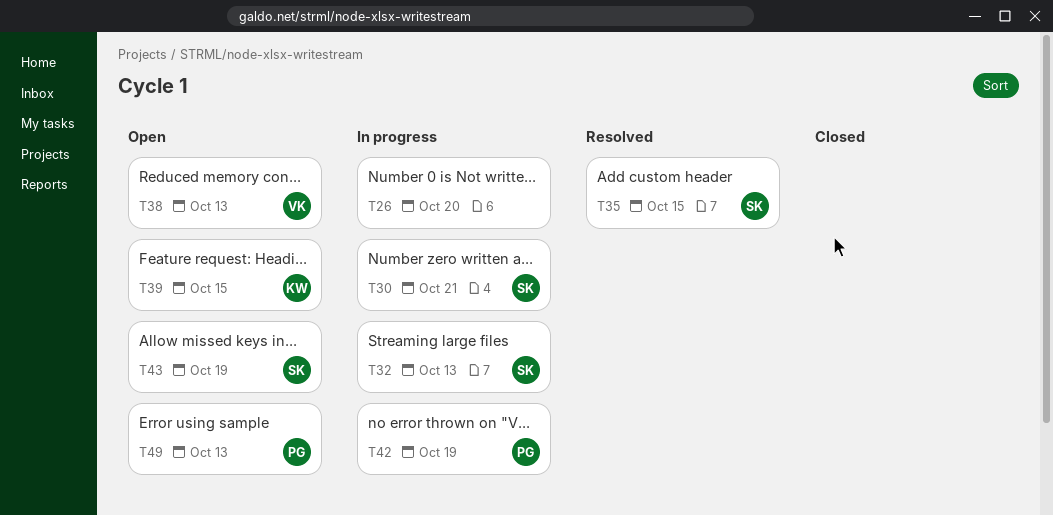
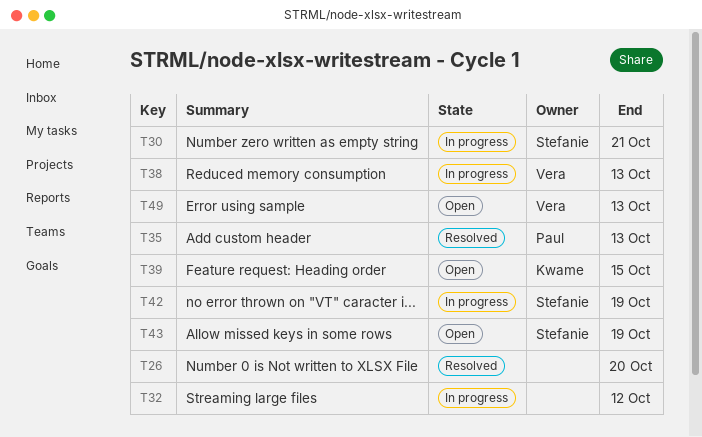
T26, status: In progress -> Resolved
T32, owner: Stefanie -> none
T32, due: Oct 13 -> Oct 12
T35, owner: Stefanie -> Paul
T35, due: Oct 15 -> Oct 13
T38, status: Open -> In progress
T42, owner: Paul -> Stefanie
T49, owner: Paul -> Vera

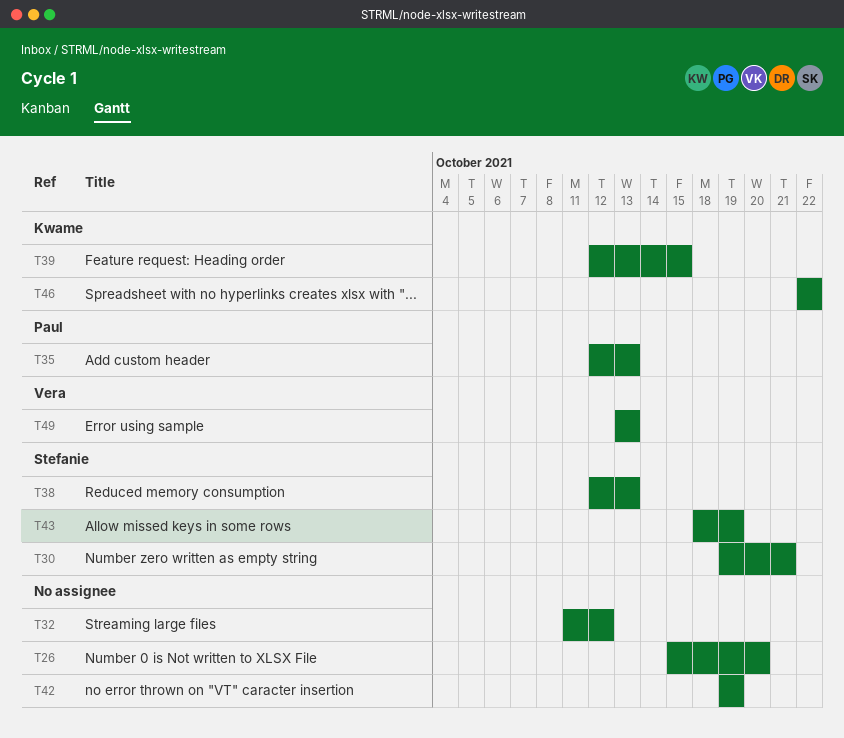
T38, owner: Vera -> Stefanie
T42, owner: Stefanie -> none
T46: none -> present

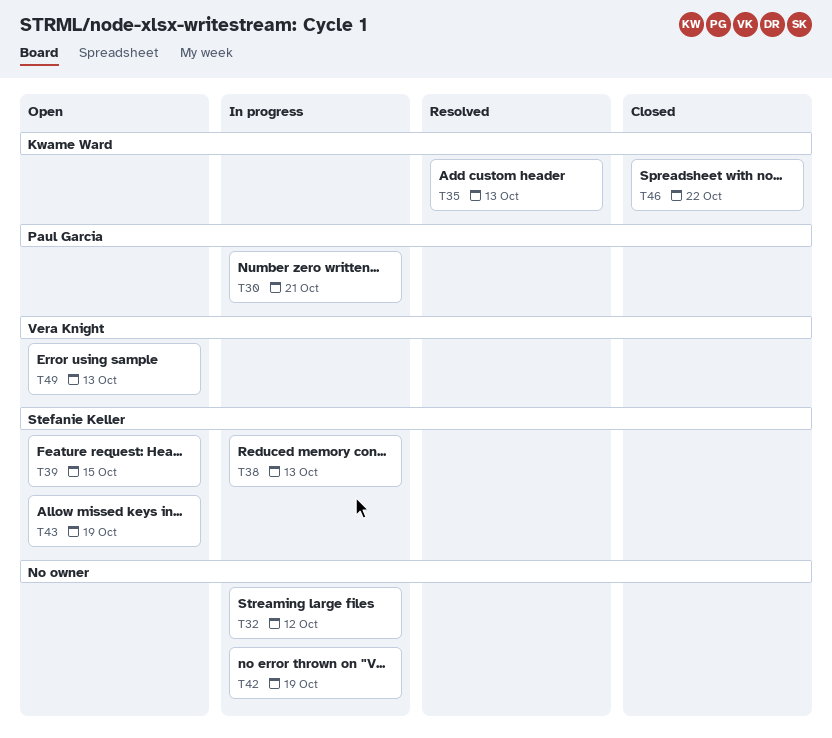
T26: present -> none
T30, owner: Stefanie Keller -> Paul Garcia
T35, owner: Paul Garcia -> Kwame Ward
T39, owner: Kwame Ward -> Stefanie Keller

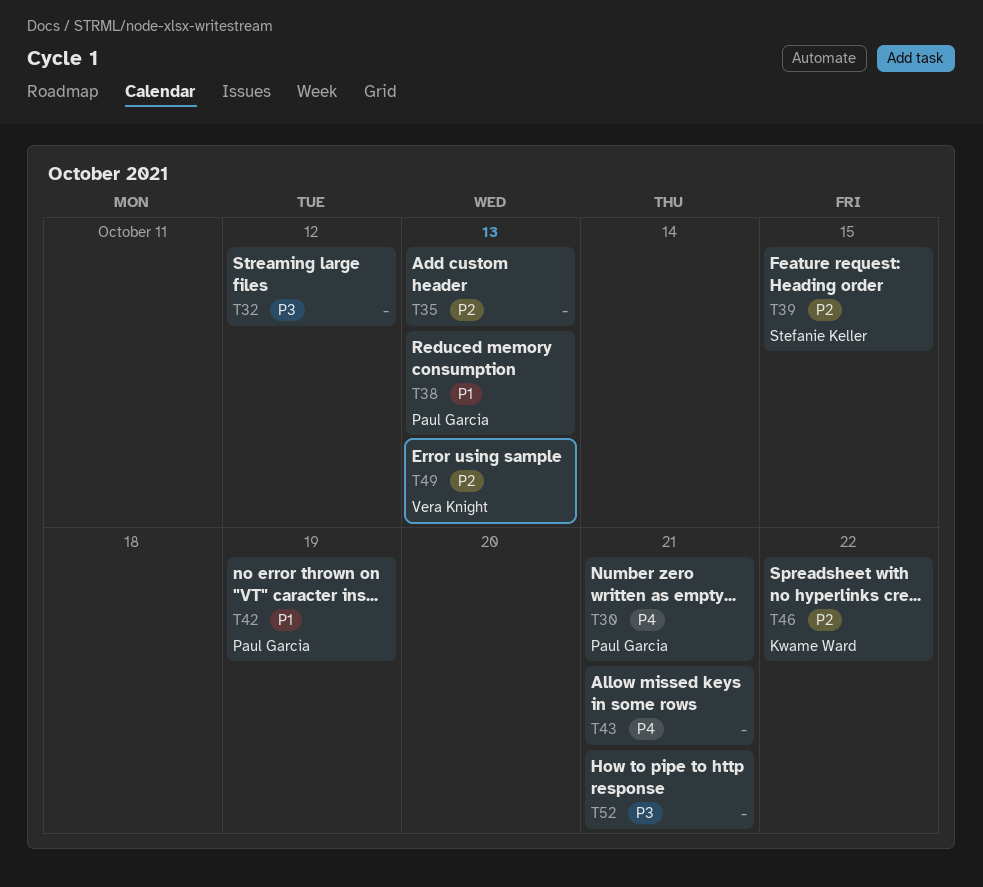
T35, owner: Kwame Ward -> none
T38, owner: Stefanie Keller -> Paul Garcia
T42, owner: none -> Paul Garcia
T43, owner: Stefanie Keller -> none
T43, due: Oct 19 -> Oct 21
T52: none -> present

